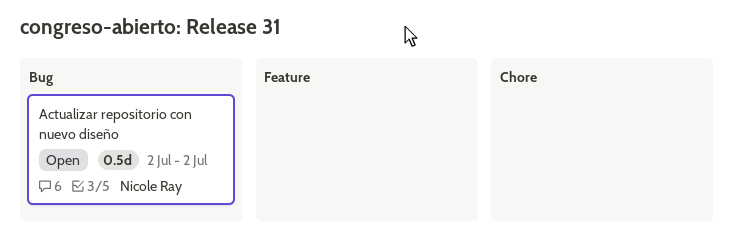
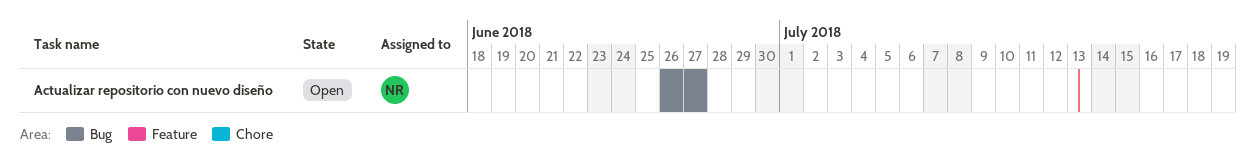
Actualizar repositorio con nuevo diseño, start: Jul 2 -> Jun 26
Actualizar repositorio con nuevo diseño, due: Jul 2 -> Jun 27

